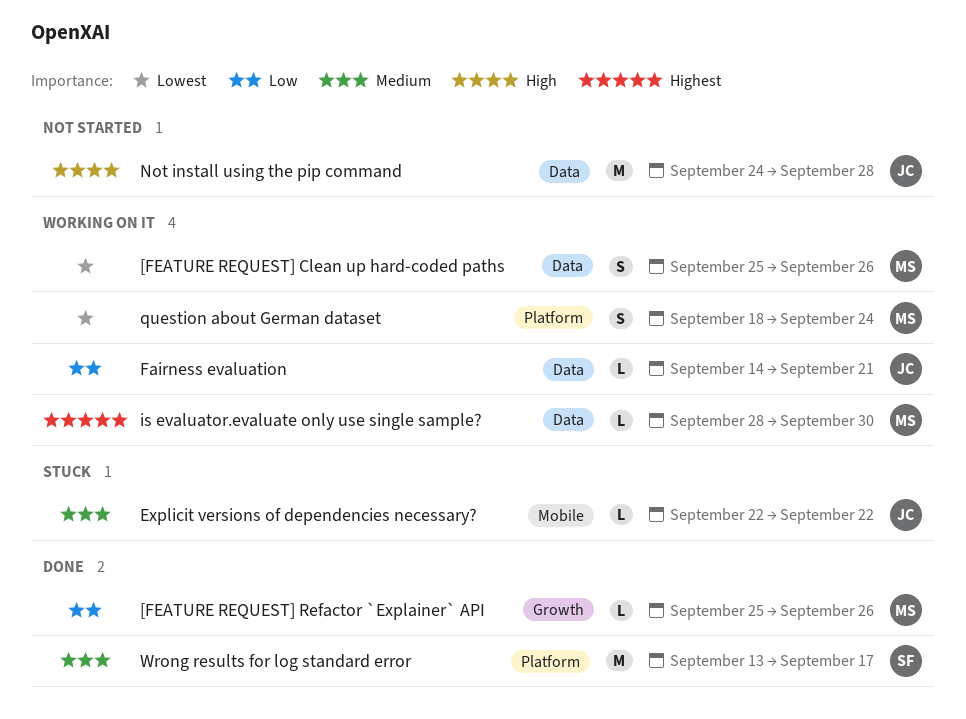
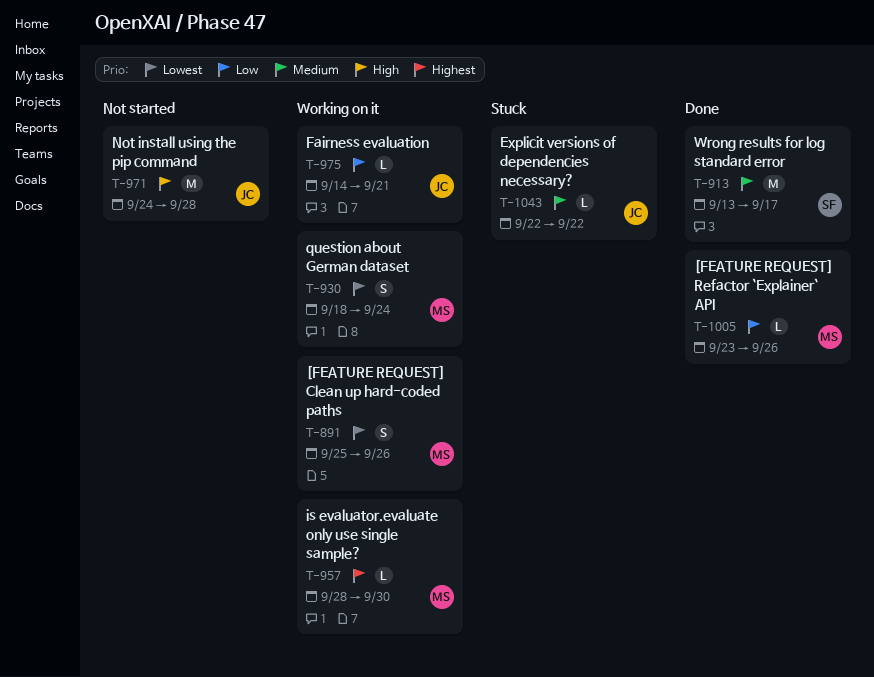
[FEATURE REQUEST] Refactor `Explainer` API, start: Sep 25 -> Sep 23

